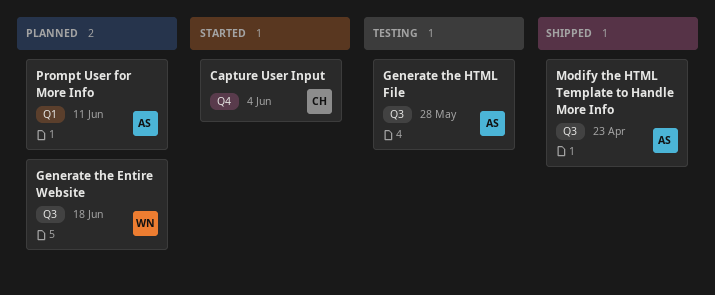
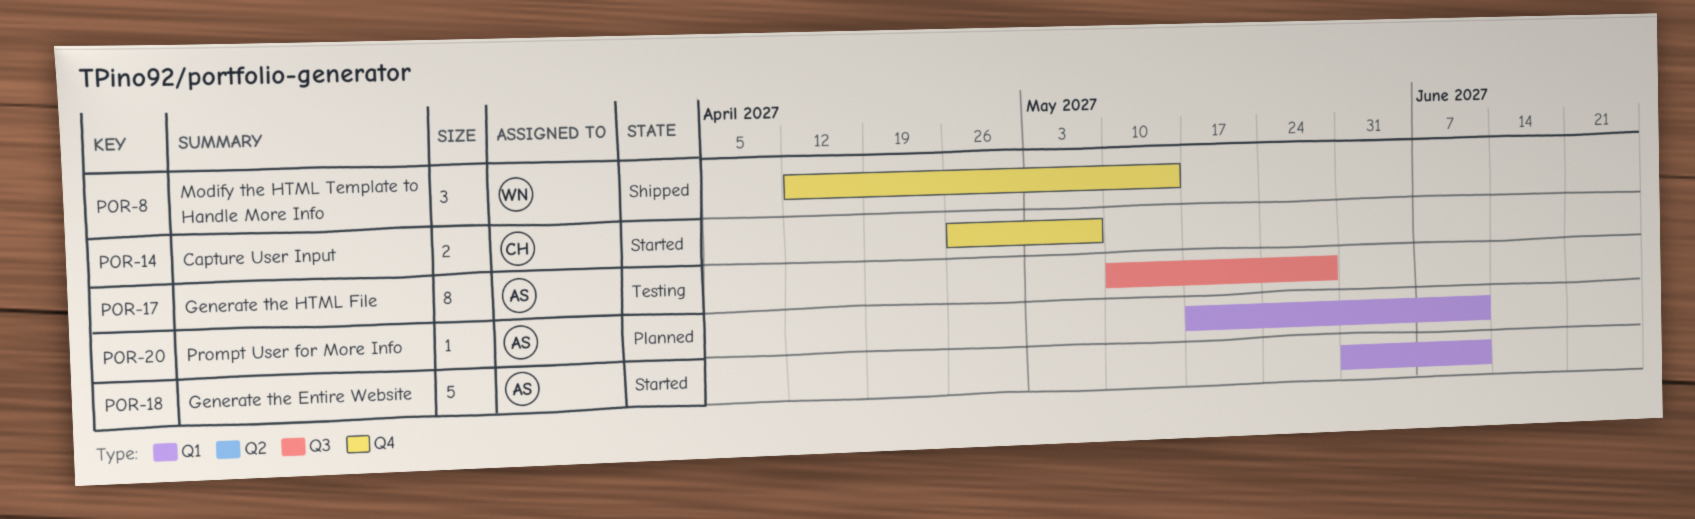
Capture User Input, due: Jun 4 -> May 7
Generate the Entire Website, status: Planned -> Started
Generate the Entire Website, owner: WN -> AS
Generate the Entire Website, label: Q3 -> Q1
Generate the Entire Website, due: Jun 18 -> Jun 11
Modify the HTML Template to Handle More Info, owner: AS -> WN
Modify the HTML Template to Handle More Info, label: Q3 -> Q4
Modify the HTML Template to Handle More Info, due: Apr 23 -> May 14

